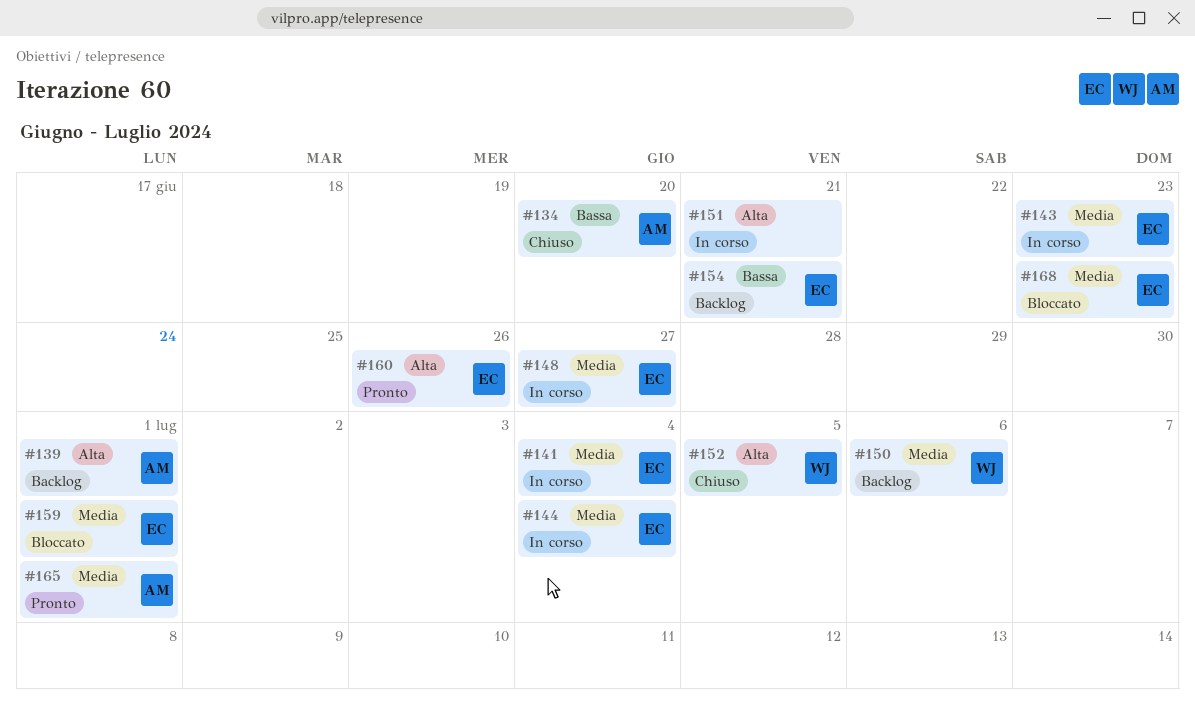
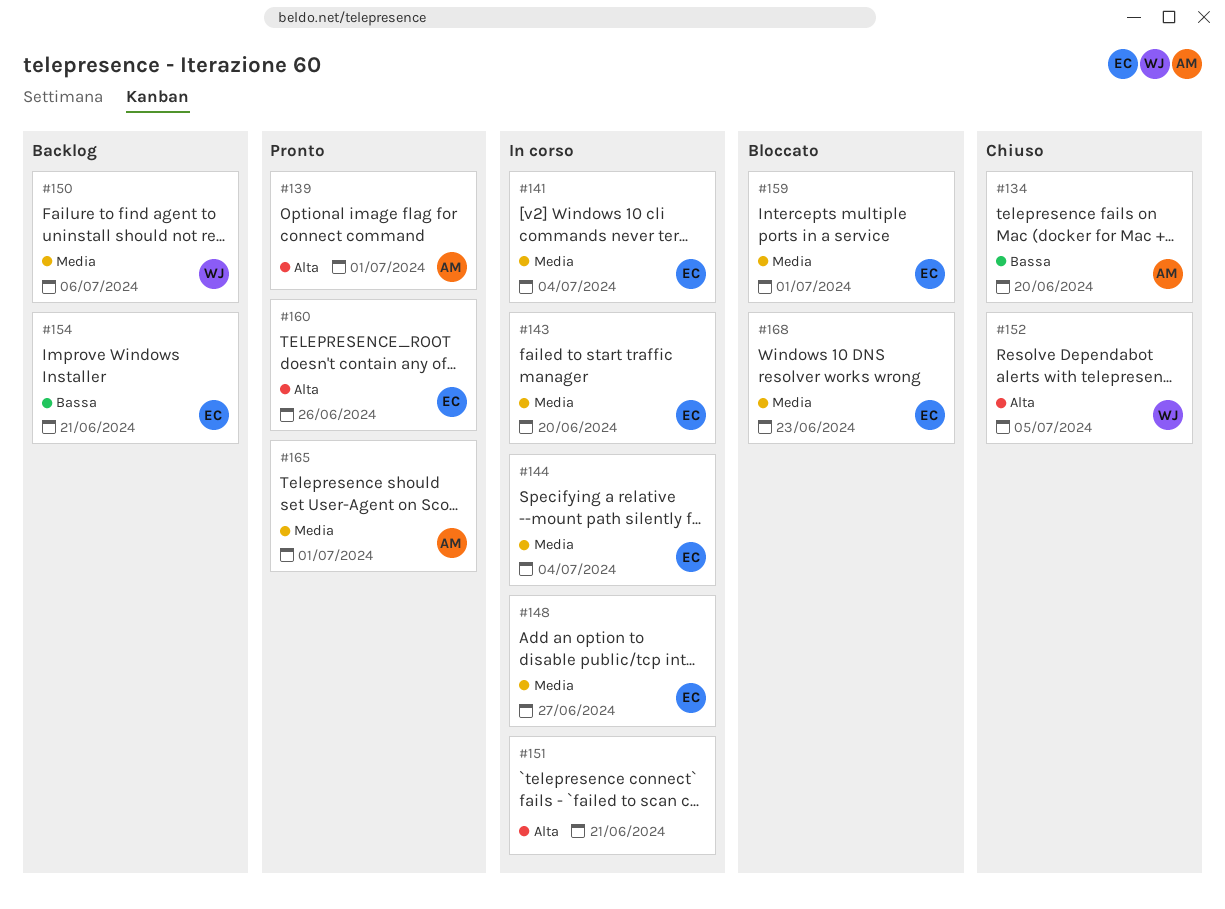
#139, status: Backlog -> Pronto
#143, due: Jun 23 -> Jun 20

